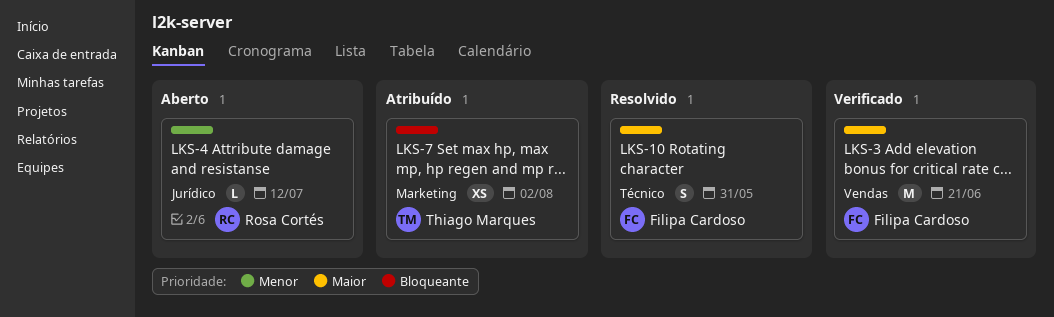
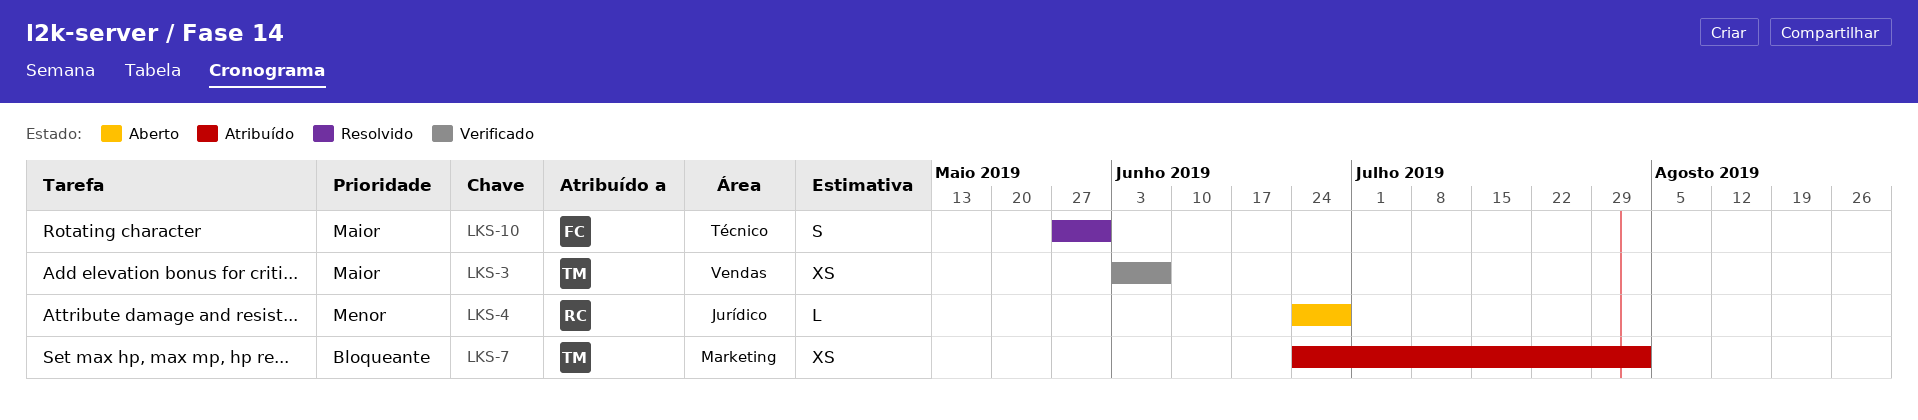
LKS-3, owner: Filipa Cardoso -> Thiago Marques
LKS-3, estimate: M -> XS
LKS-3, due: Jun 21 -> Jun 7
LKS-4, due: Jul 12 -> Jun 28

